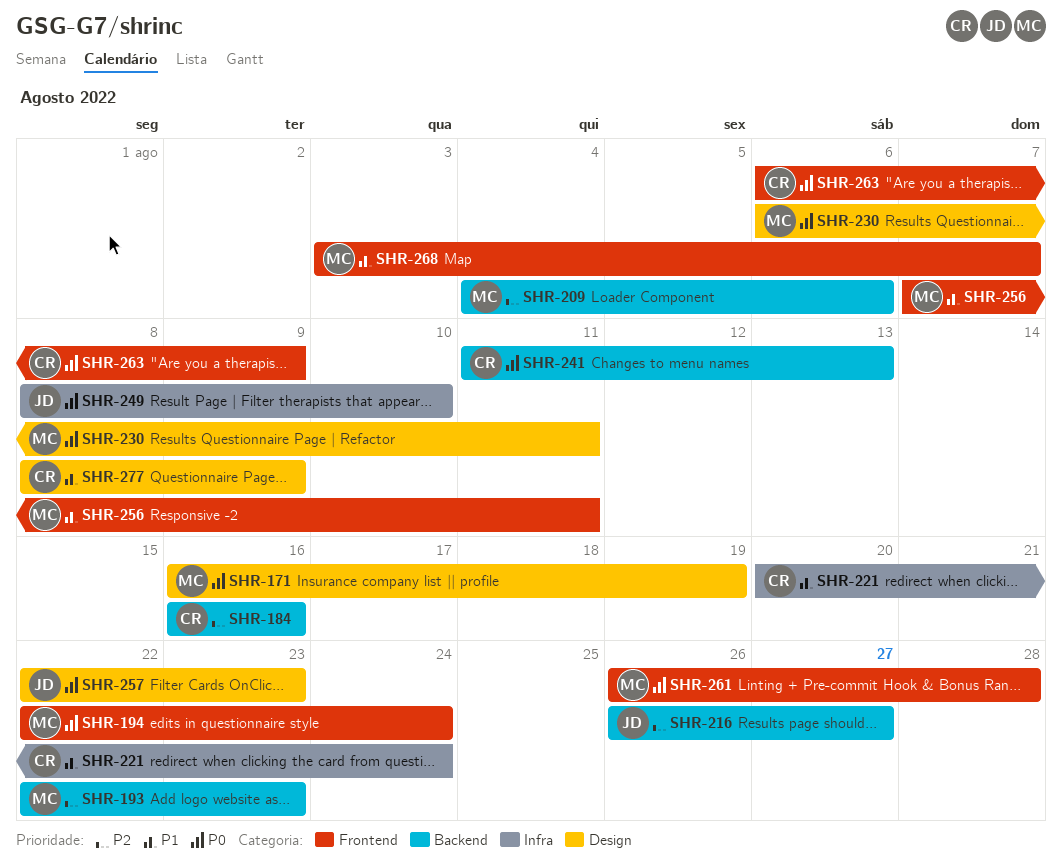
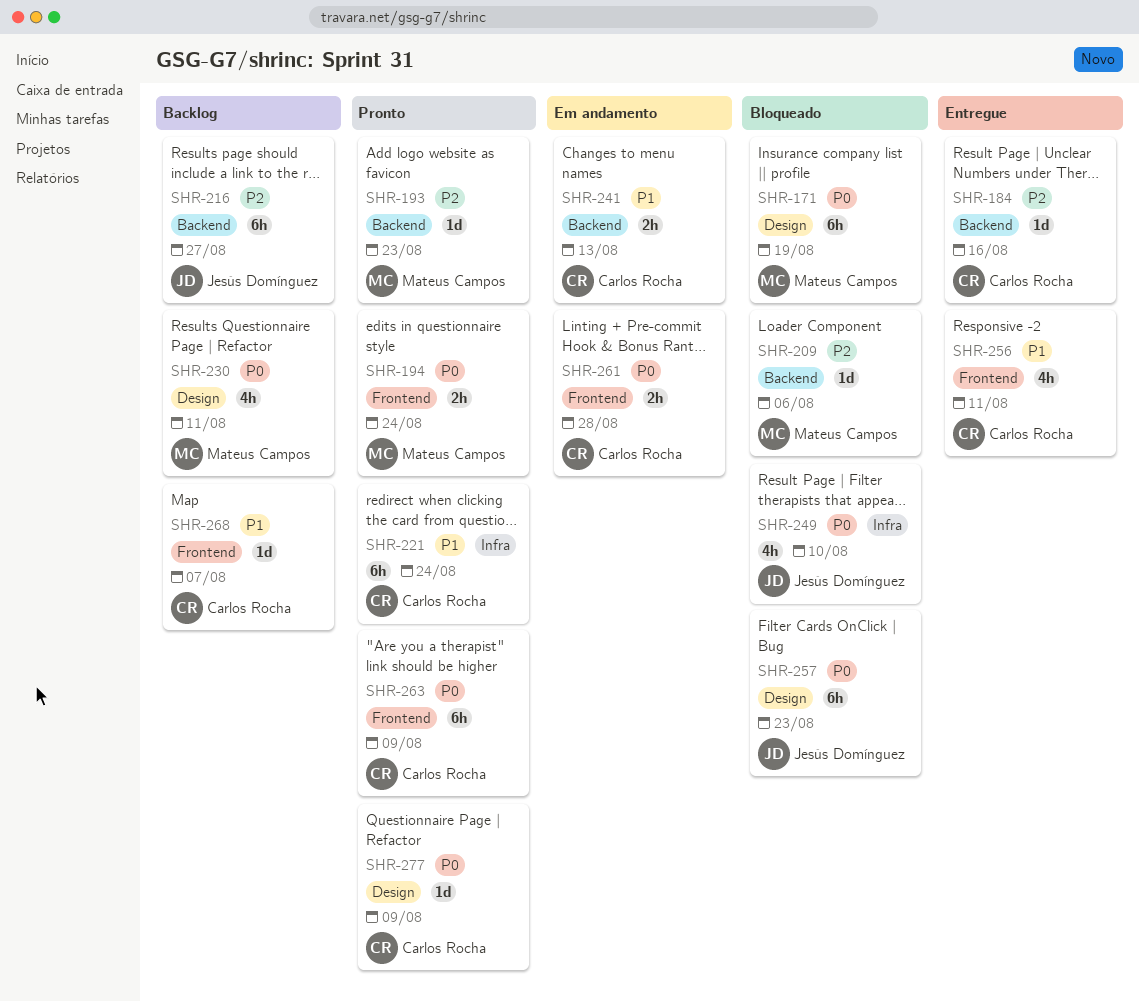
SHR-241, priority: P0 -> P1
SHR-256, owner: Mateus Campos -> Carlos Rocha
SHR-261, owner: Mateus Campos -> Carlos Rocha
SHR-268, owner: Mateus Campos -> Carlos Rocha
SHR-277, priority: P1 -> P0

